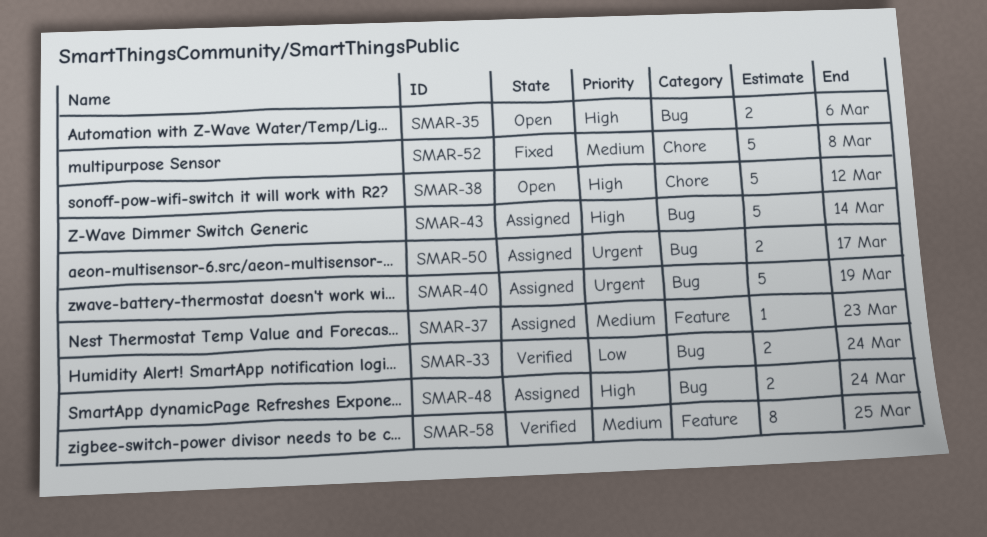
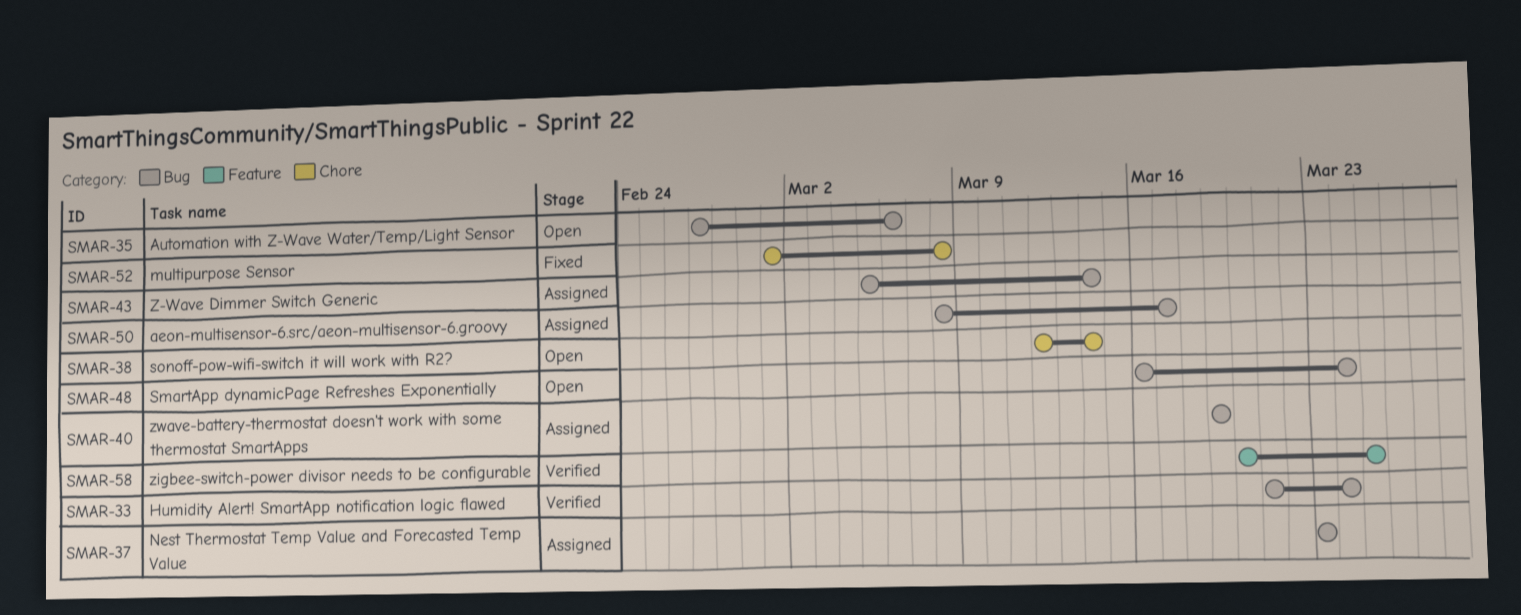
SMAR-37, label: Feature -> Bug
SMAR-38, due: Mar 12 -> Mar 14
SMAR-48, status: Assigned -> Open

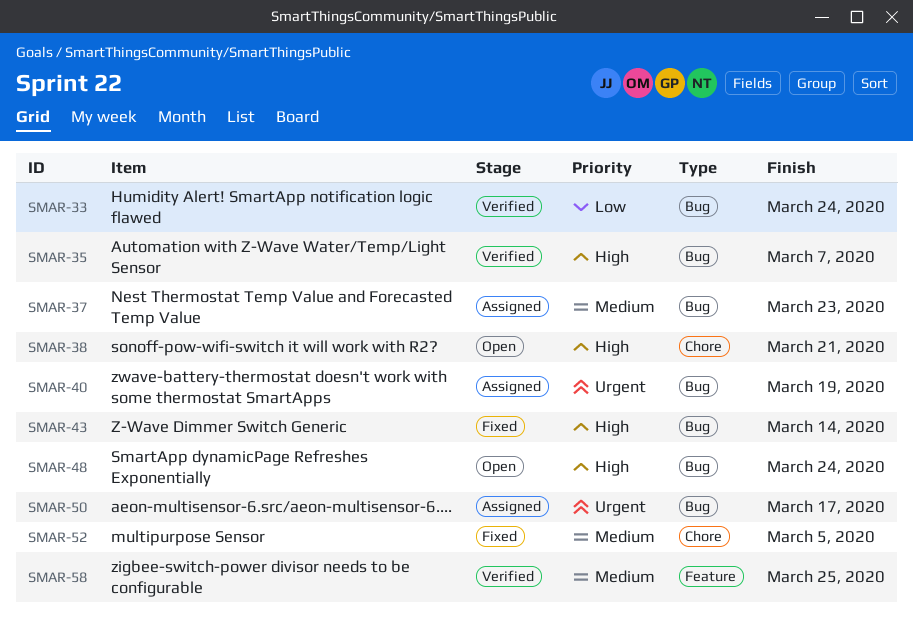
SMAR-35, status: Open -> Verified
SMAR-35, due: Mar 6 -> Mar 7
SMAR-38, due: Mar 14 -> Mar 21
SMAR-43, status: Assigned -> Fixed
SMAR-52, due: Mar 8 -> Mar 5

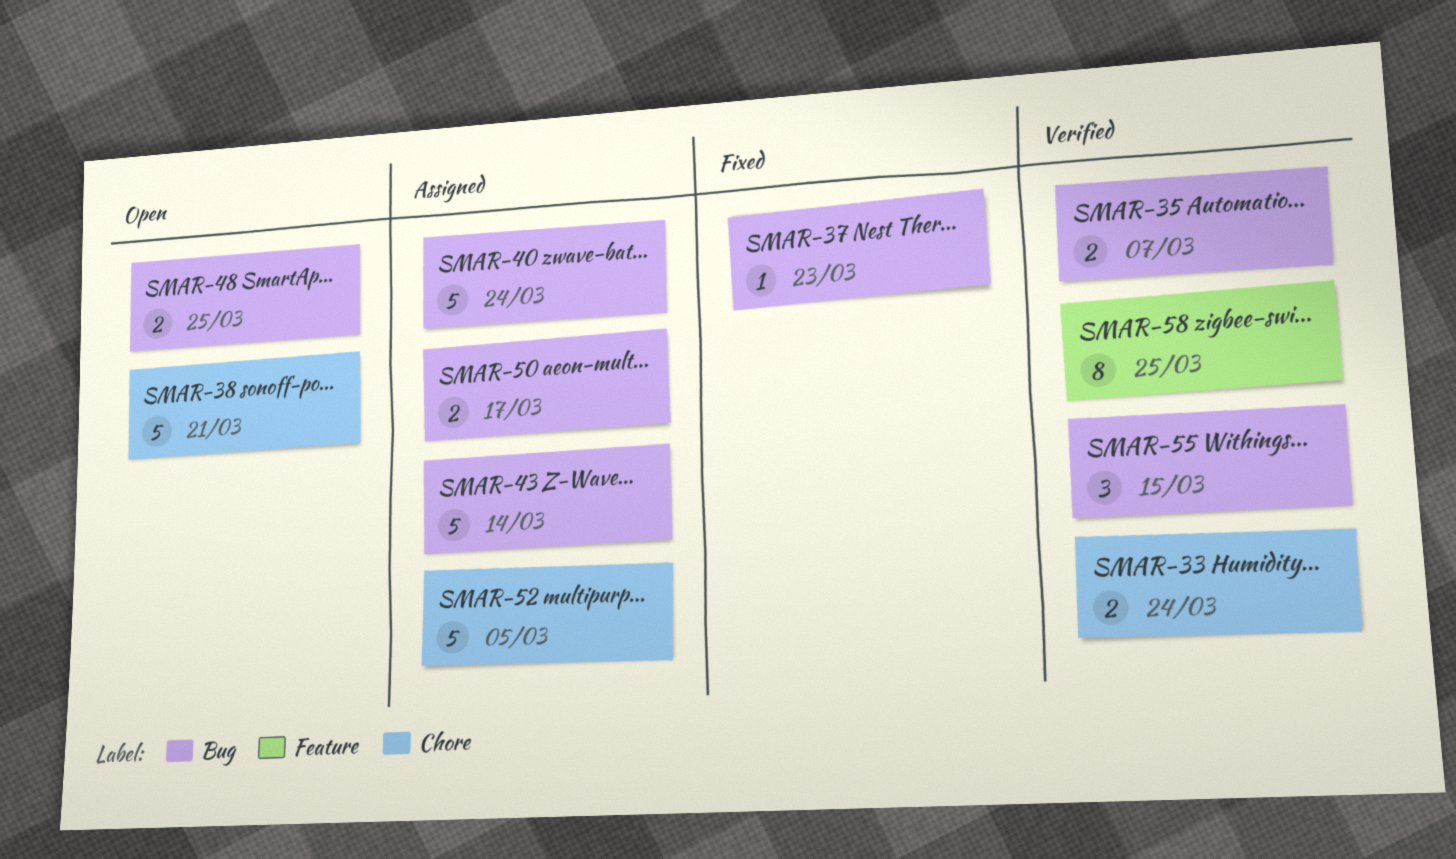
SMAR-33, label: Bug -> Chore
SMAR-37, status: Assigned -> Fixed
SMAR-40, due: Mar 19 -> Mar 24
SMAR-43, status: Fixed -> Assigned
SMAR-48, due: Mar 24 -> Mar 25
SMAR-52, status: Fixed -> Assigned
SMAR-55: none -> present

